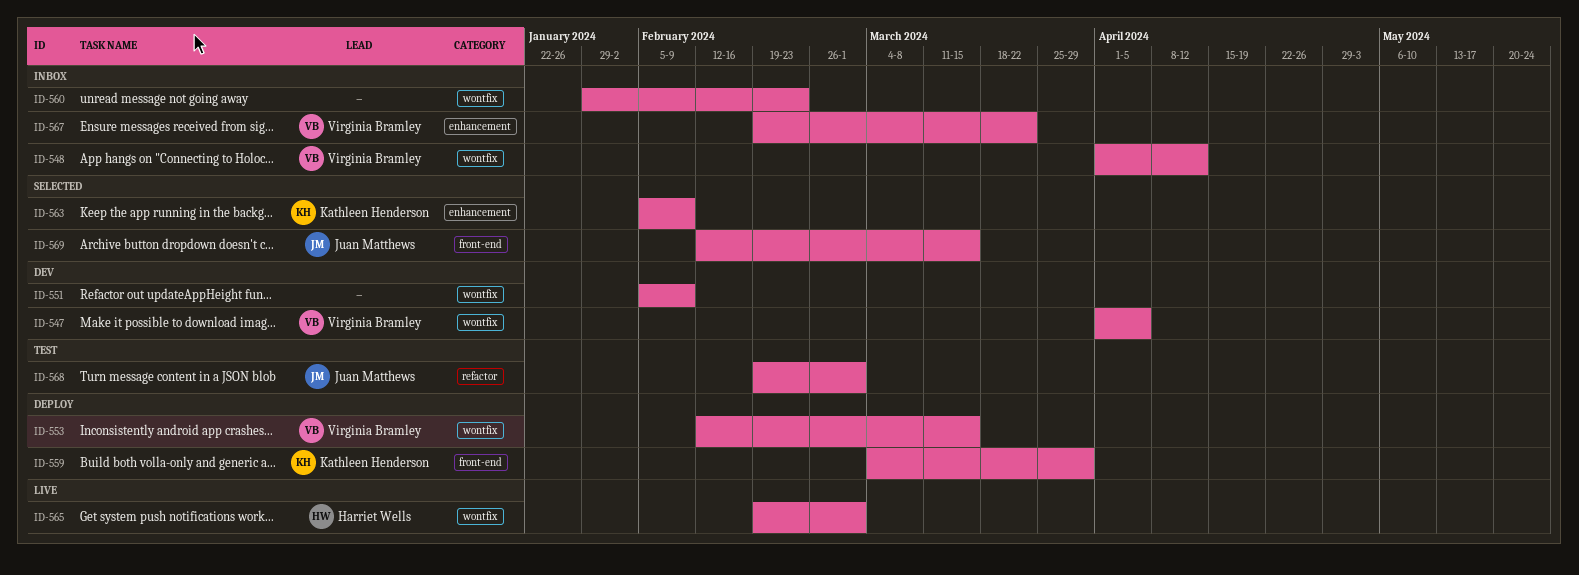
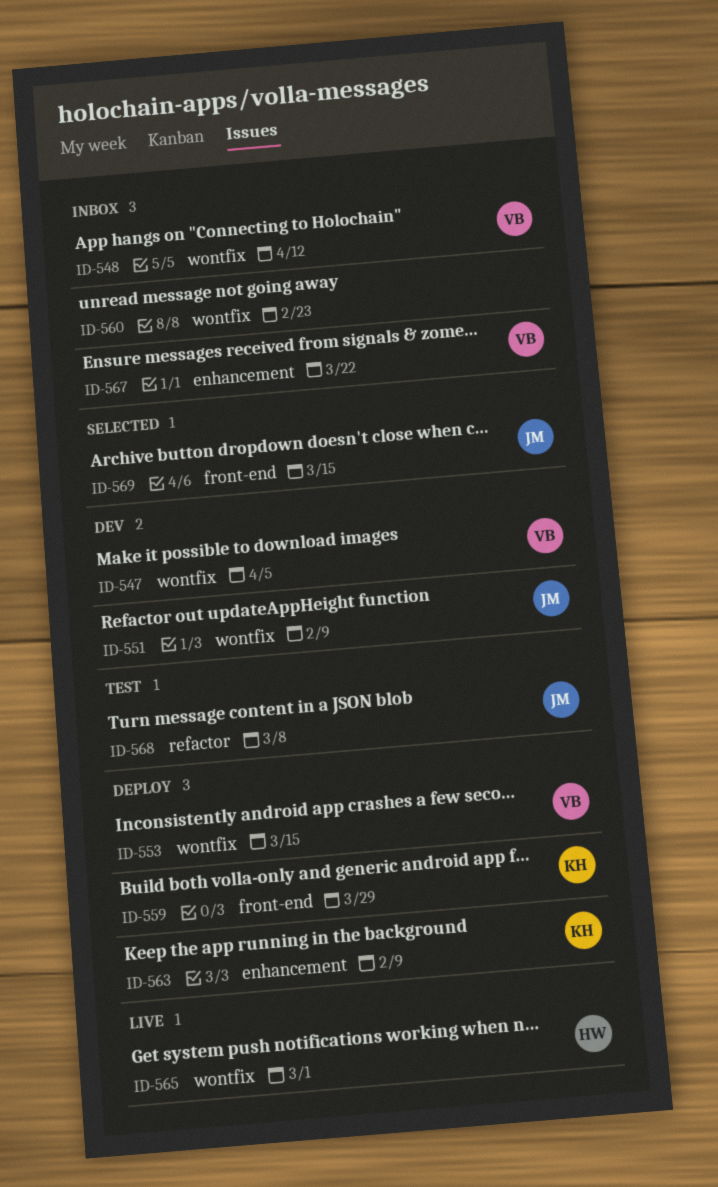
ID-551, owner: none -> Juan Matthews
ID-563, status: Selected -> Deploy
ID-568, due: Mar 1 -> Mar 8

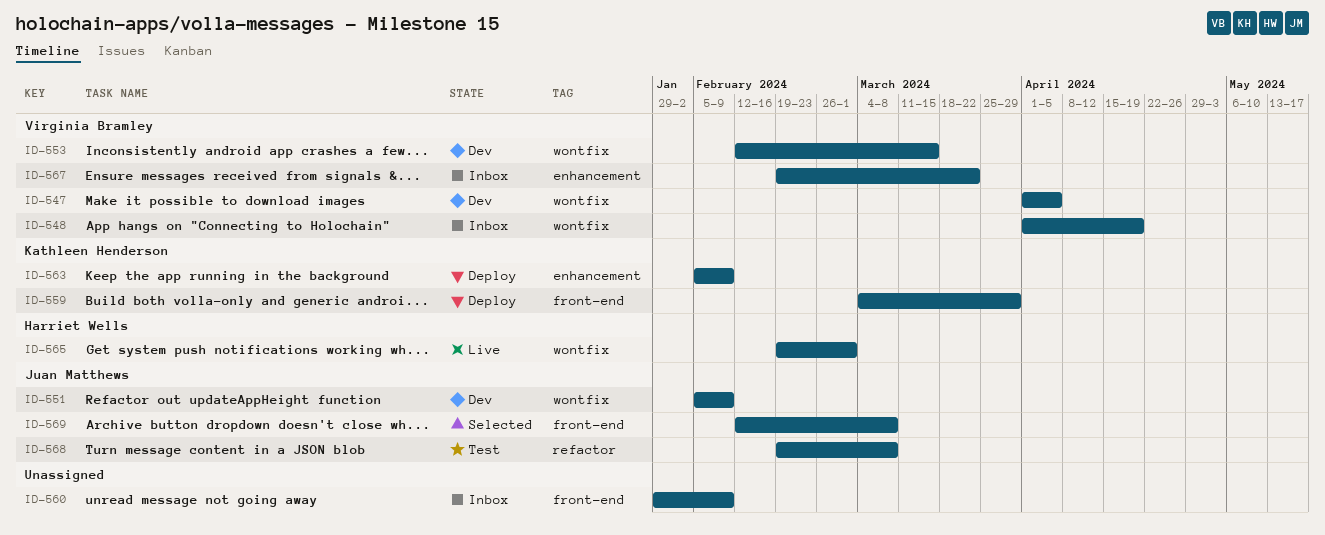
ID-548, due: Apr 12 -> Apr 19
ID-553, status: Deploy -> Dev
ID-560, label: wontfix -> front-end
ID-560, due: Feb 23 -> Feb 9
ID-569, due: Mar 15 -> Mar 8

